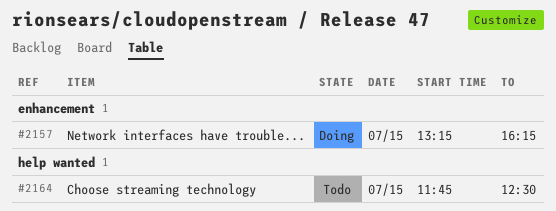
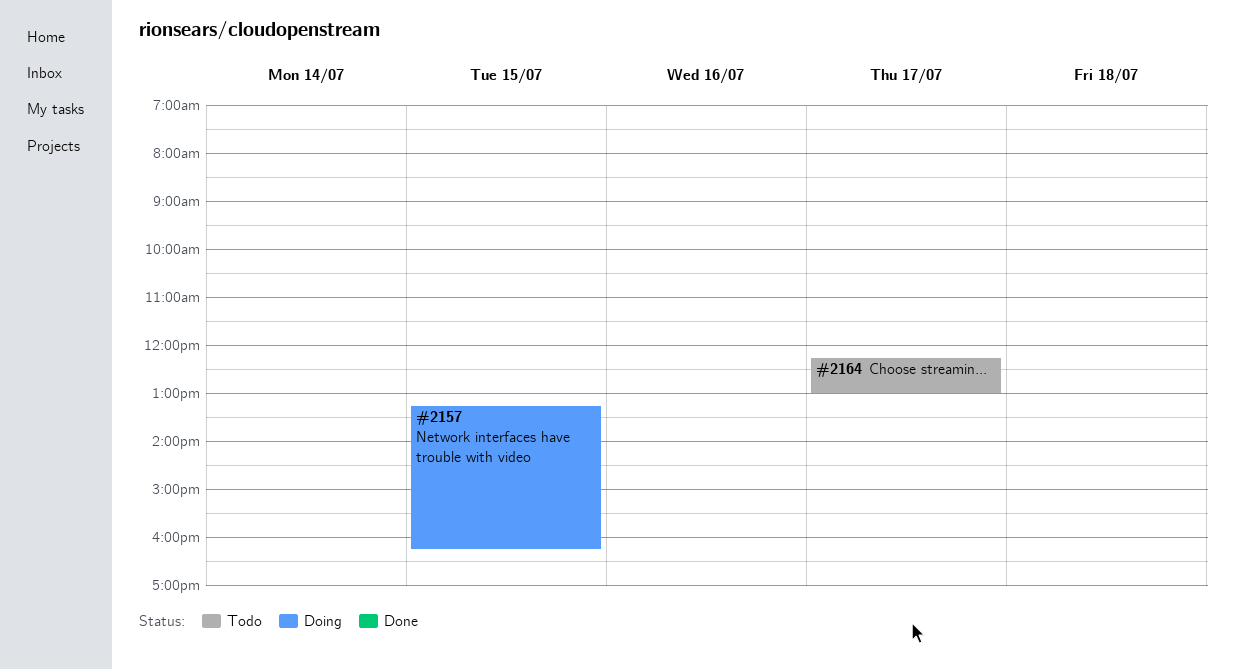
#2164, day: Jul 15 -> Jul 17
#2164, begins: 11:45 -> 12:15
#2164, ends: 12:30 -> 13:00

